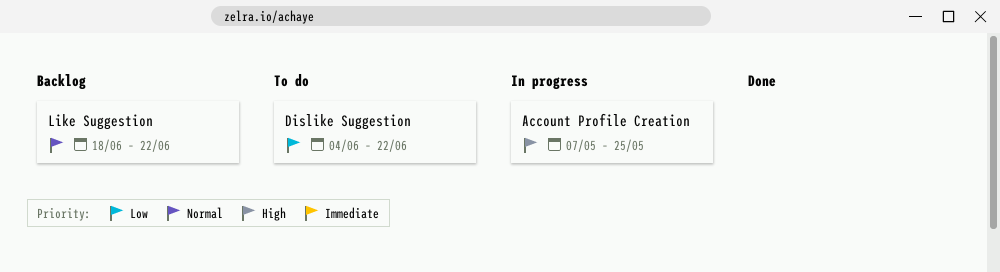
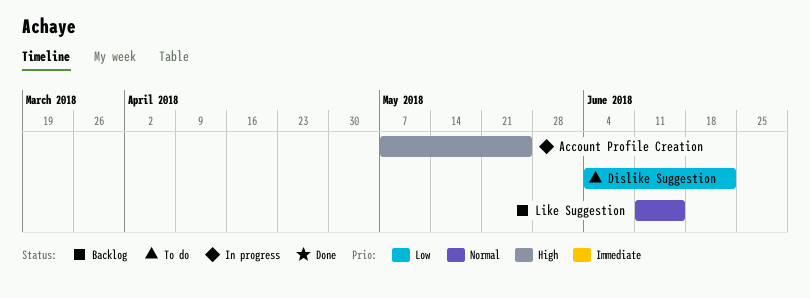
Like Suggestion, start: Jun 18 -> Jun 11
Like Suggestion, due: Jun 22 -> Jun 15

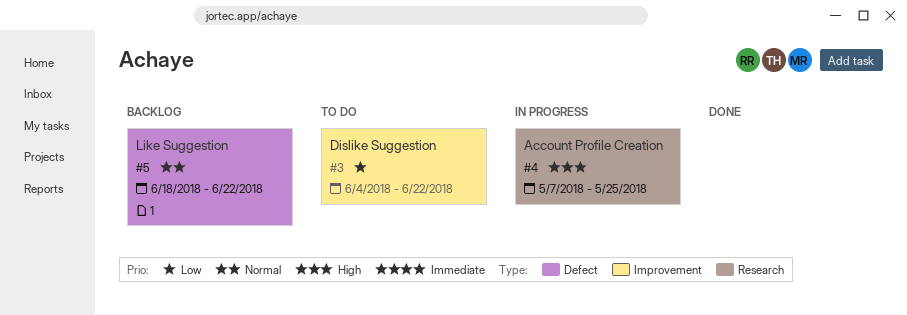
Like Suggestion, start: Jun 11 -> Jun 18
Like Suggestion, due: Jun 15 -> Jun 22

